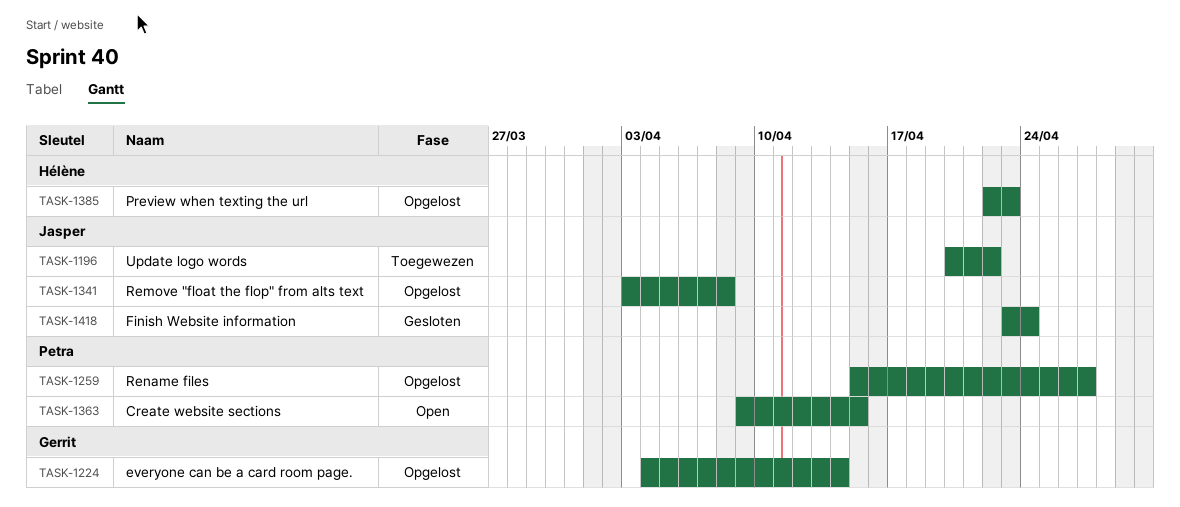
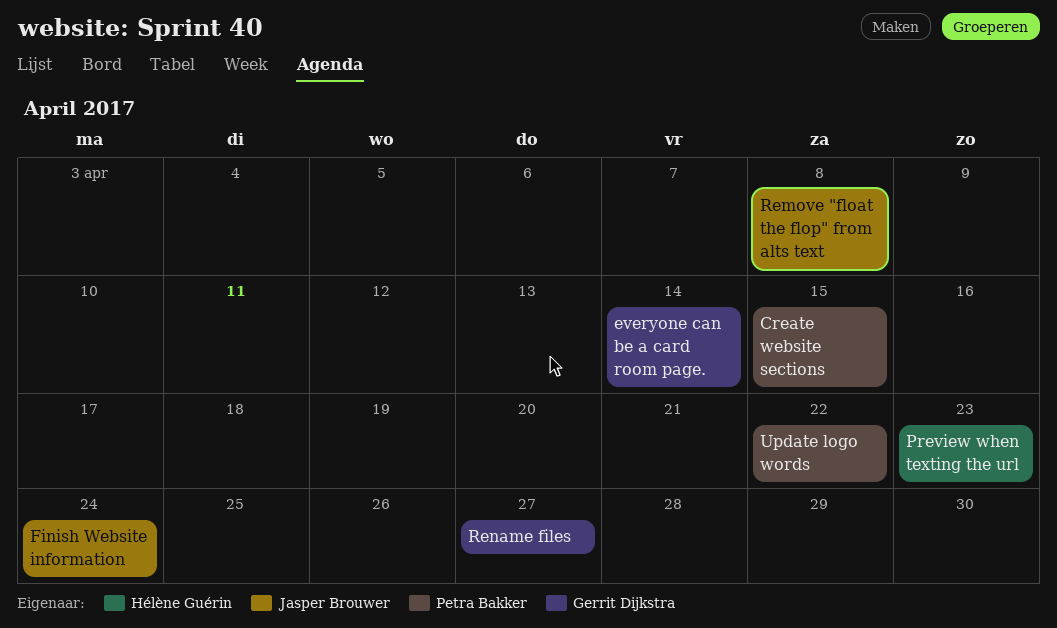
Rename files, owner: Petra Bakker -> Gerrit Dijkstra
Update logo words, owner: Jasper Brouwer -> Petra Bakker

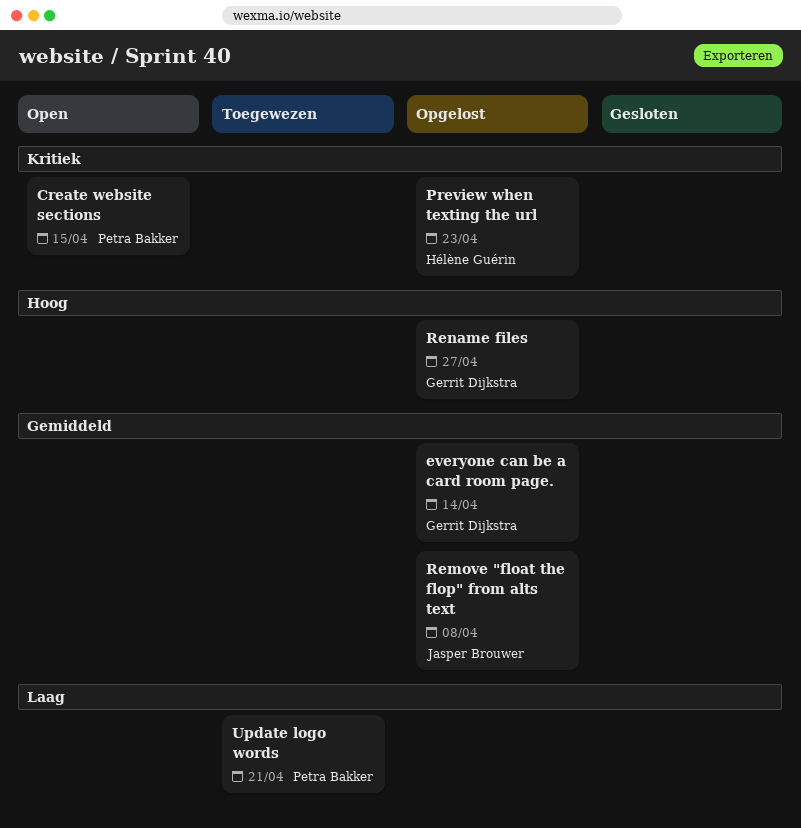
Finish Website information: present -> none
Update logo words, due: Apr 22 -> Apr 21

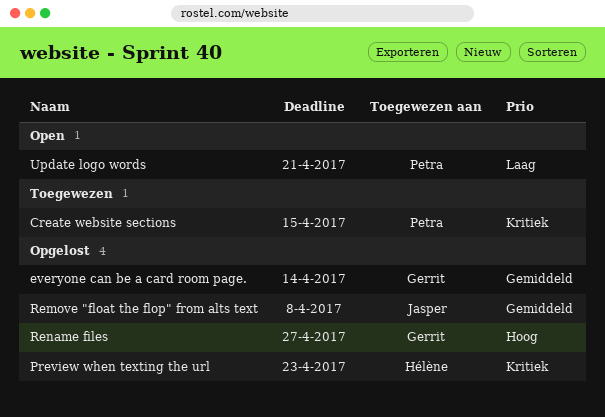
Create website sections, status: Open -> Toegewezen
Update logo words, status: Toegewezen -> Open

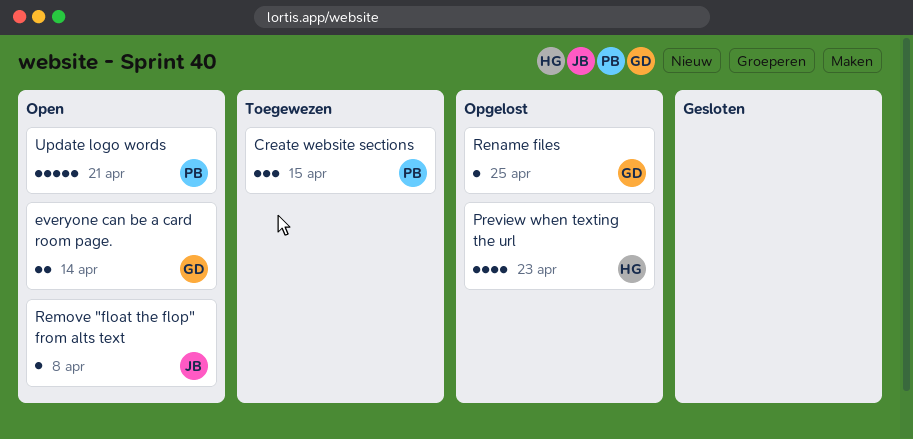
everyone can be a card room page., status: Opgelost -> Open
Remove "float the flop" from alts text, status: Opgelost -> Open
Rename files, due: Apr 27 -> Apr 25

